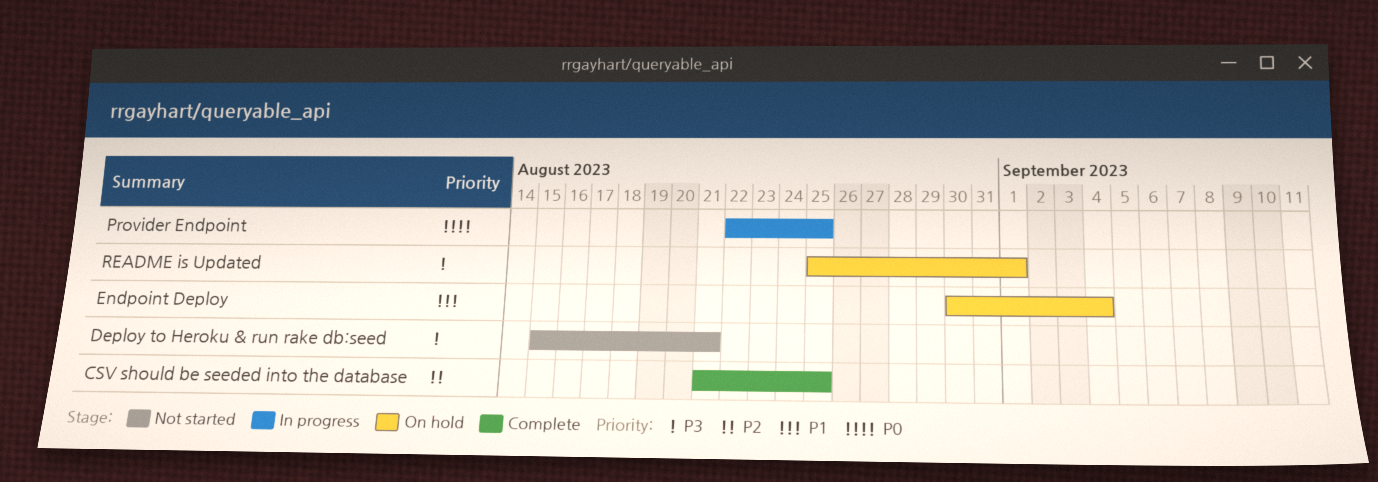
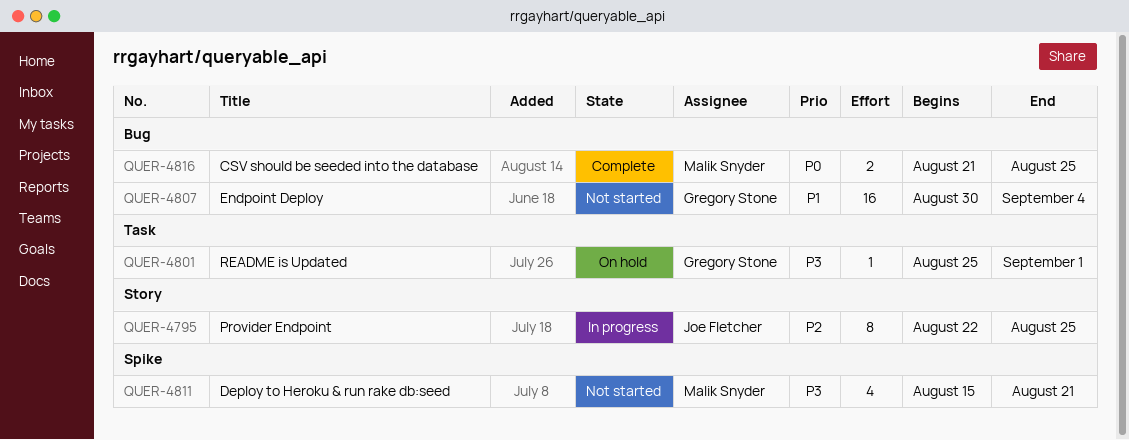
CSV should be seeded into the database, priority: P2 -> P0
Endpoint Deploy, status: On hold -> Not started
Provider Endpoint, priority: P0 -> P2

